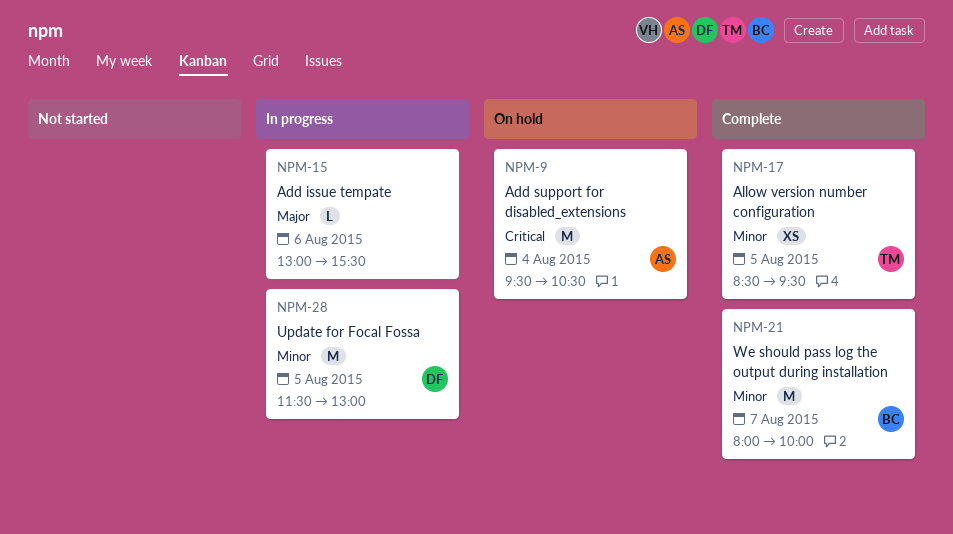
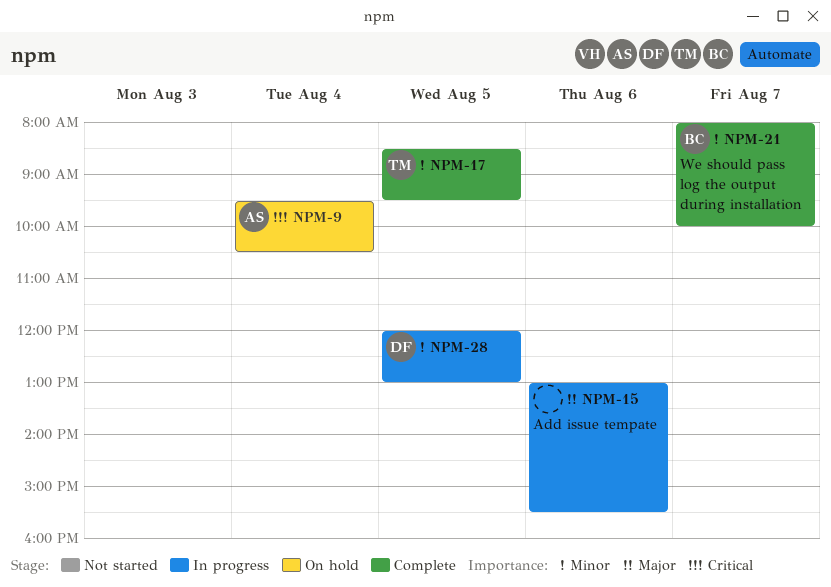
NPM-28, begins: 11:30 -> 12:00

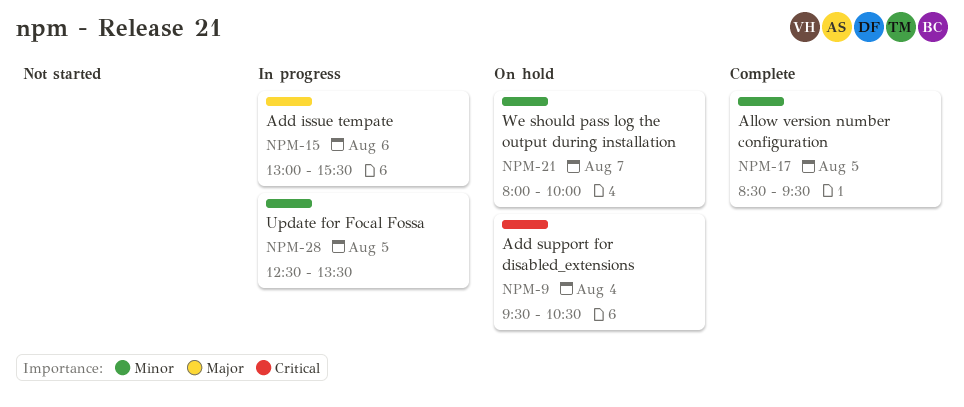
NPM-21, status: Complete -> On hold
NPM-28, begins: 12:00 -> 12:30
NPM-28, ends: 13:00 -> 13:30

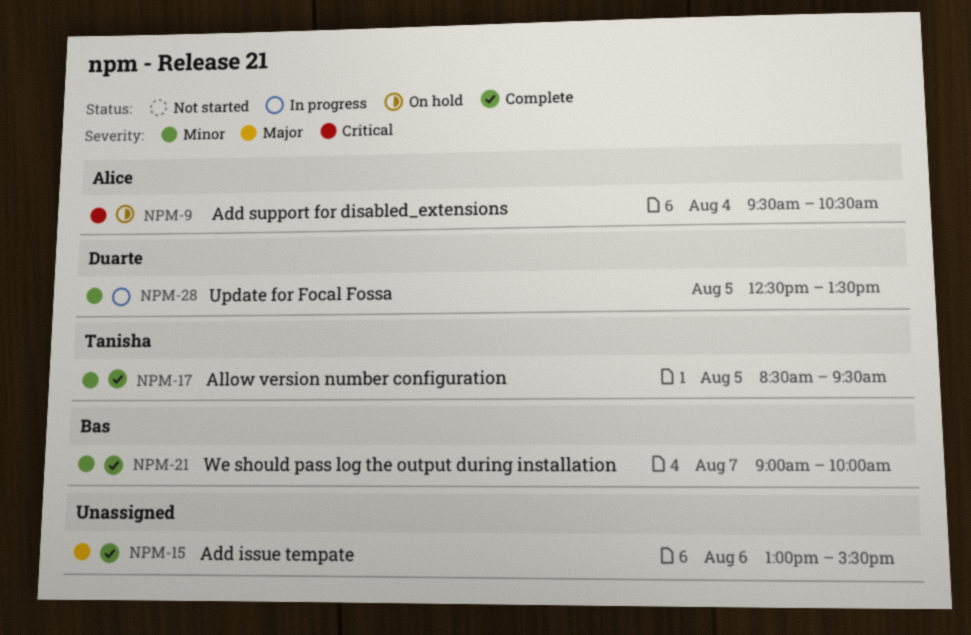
NPM-15, status: In progress -> Complete
NPM-21, status: On hold -> Complete
NPM-21, begins: 08:00 -> 09:00

